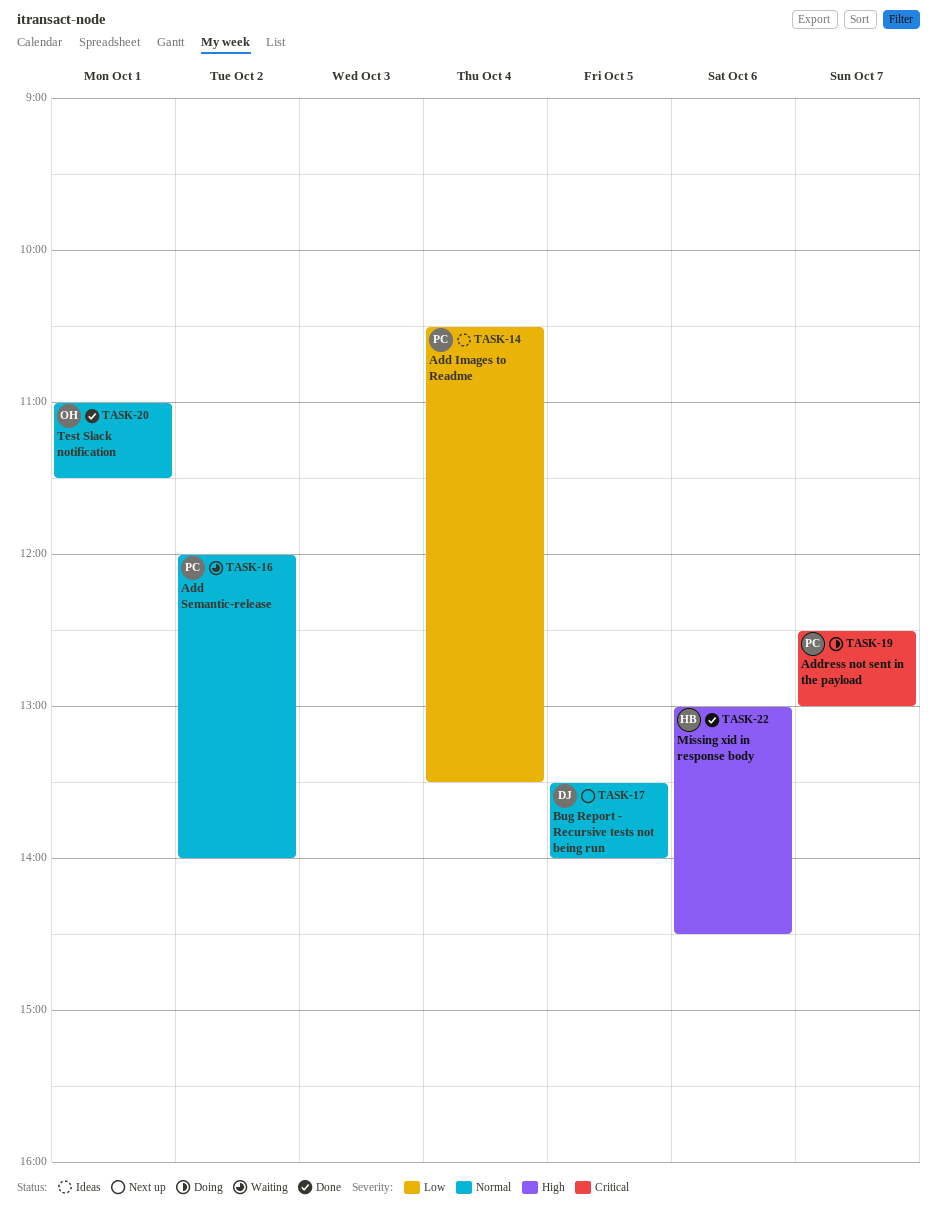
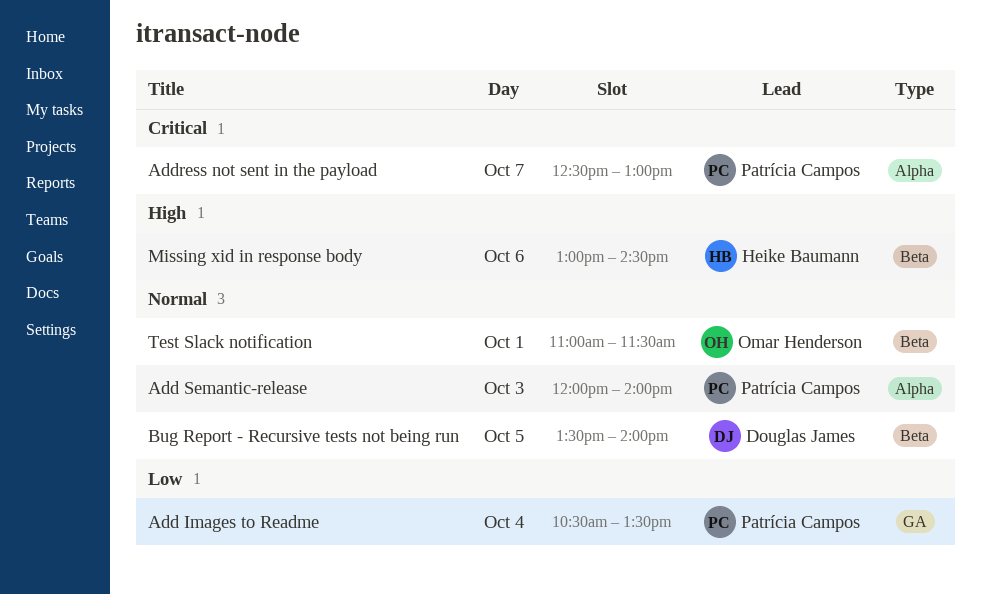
Add Semantic-release, day: Oct 2 -> Oct 3

